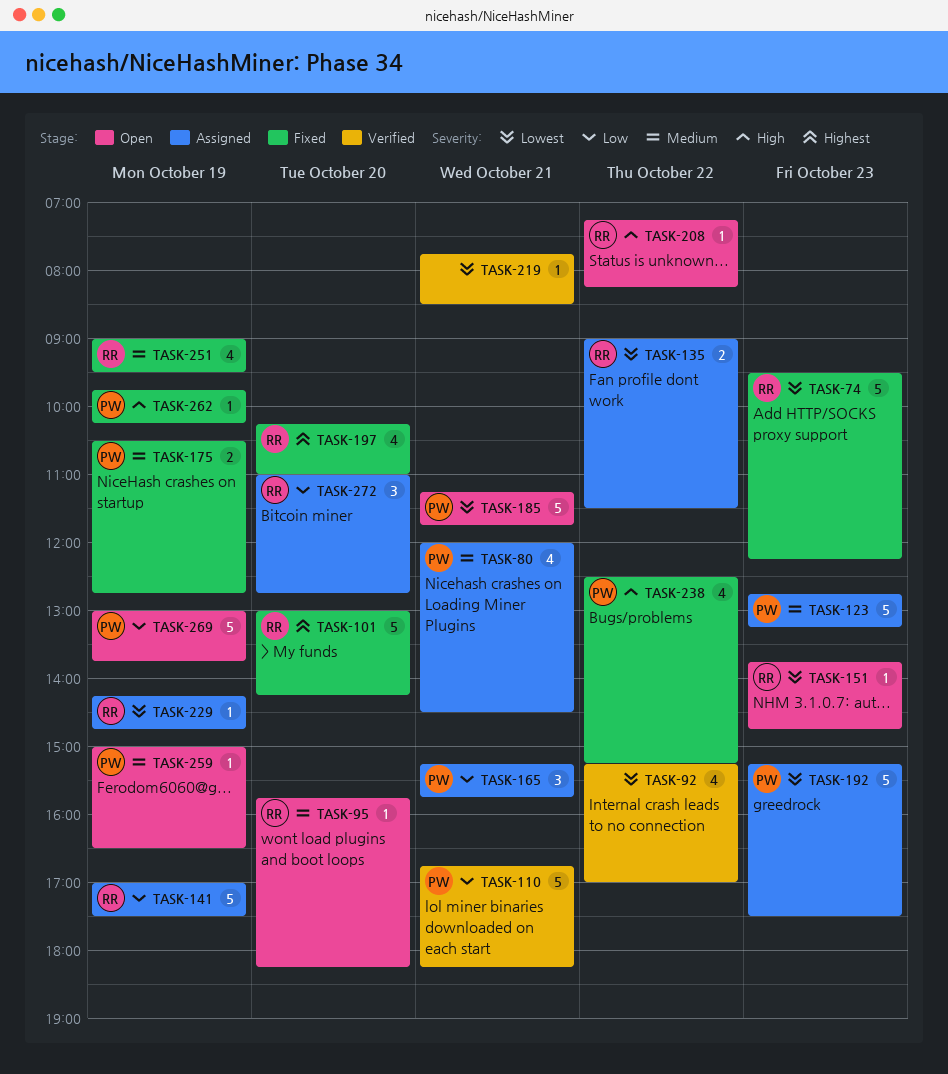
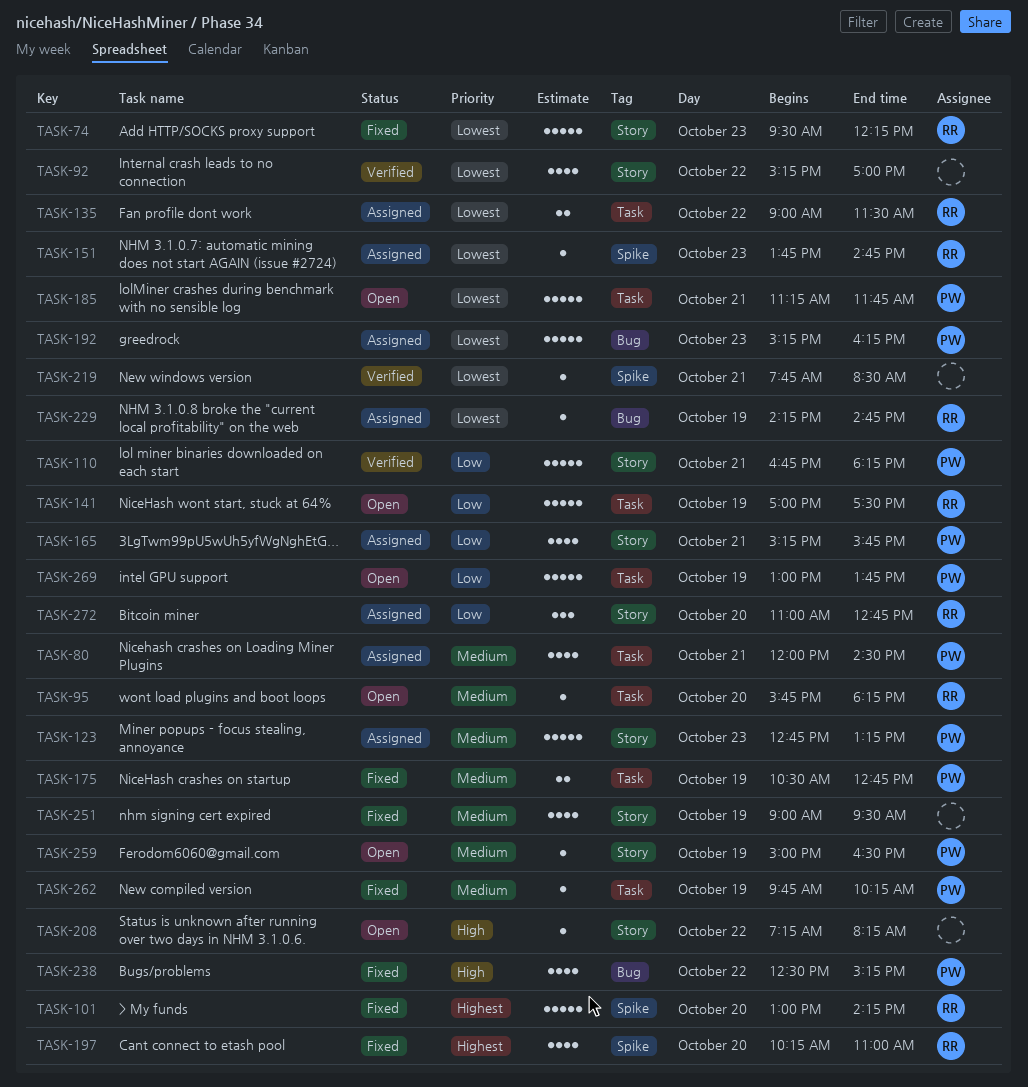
TASK-141, status: Assigned -> Open
TASK-151, status: Open -> Assigned
TASK-165, estimate: 3 -> 4
TASK-192, ends: 17:30 -> 16:15
TASK-208, owner: RR -> none
TASK-251, owner: RR -> none
TASK-262, priority: High -> Medium

